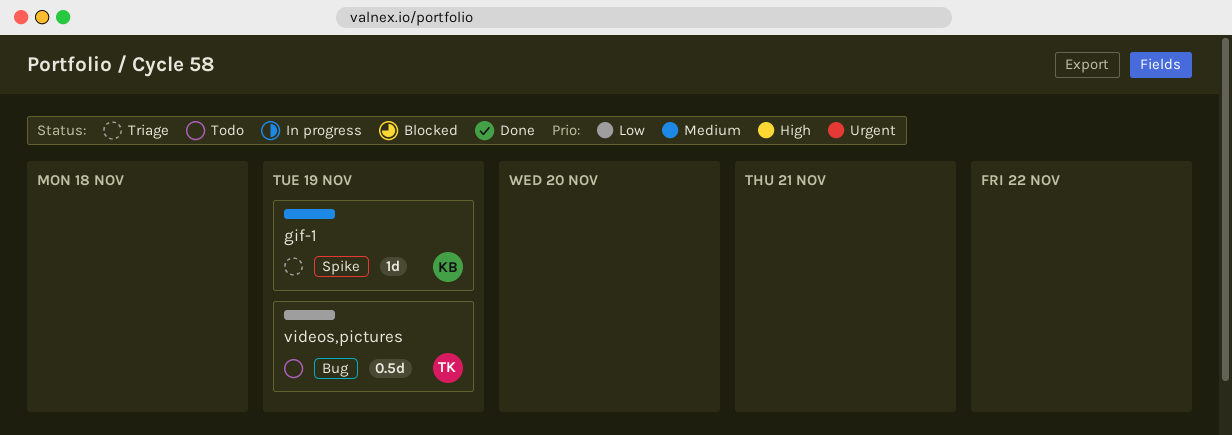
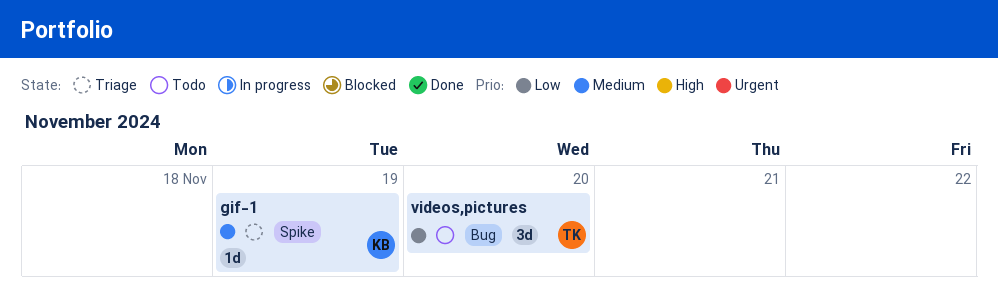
videos,pictures, estimate: 0.5d -> 3d
videos,pictures, due: Nov 19 -> Nov 20

